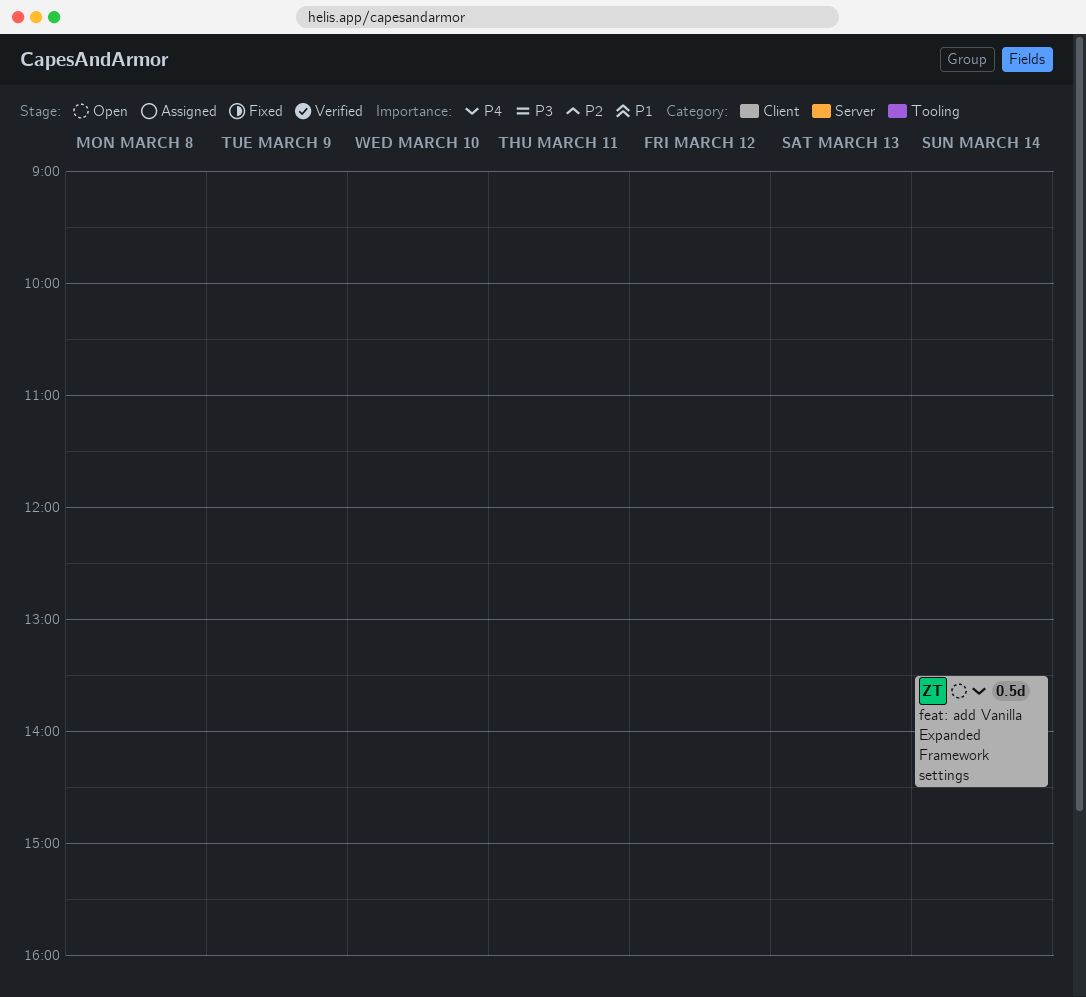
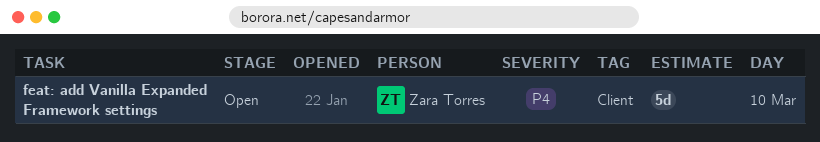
feat: add Vanilla Expanded Framework settings, estimate: 0.5d -> 5d
feat: add Vanilla Expanded Framework settings, day: Mar 14 -> Mar 10

